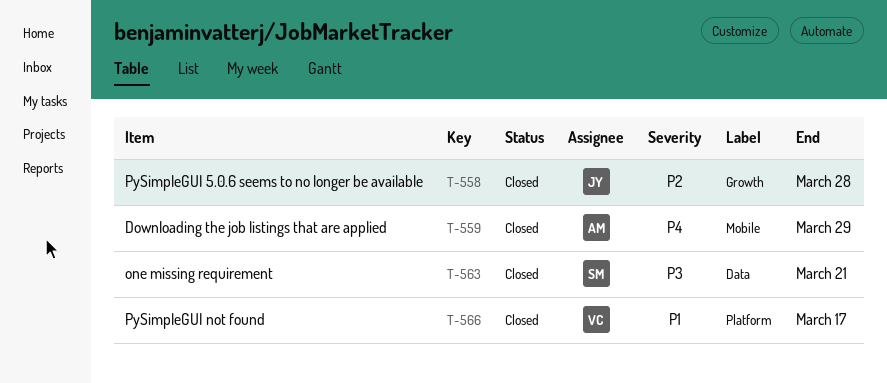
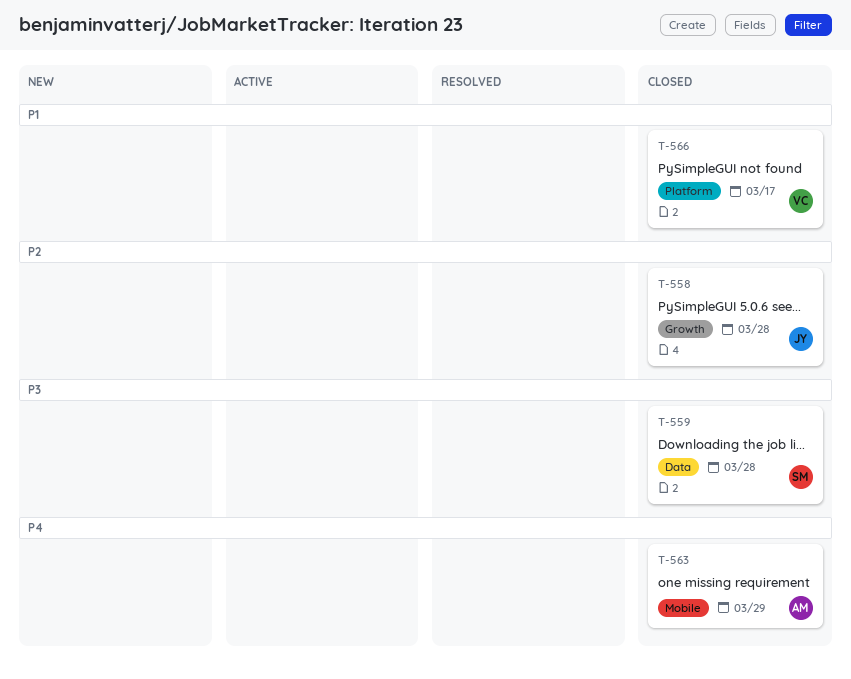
T-559, owner: AM -> SM
T-559, priority: P4 -> P3
T-559, label: Mobile -> Data
T-559, due: Mar 29 -> Mar 28
T-563, owner: SM -> AM
T-563, priority: P3 -> P4
T-563, label: Data -> Mobile
T-563, due: Mar 21 -> Mar 29

